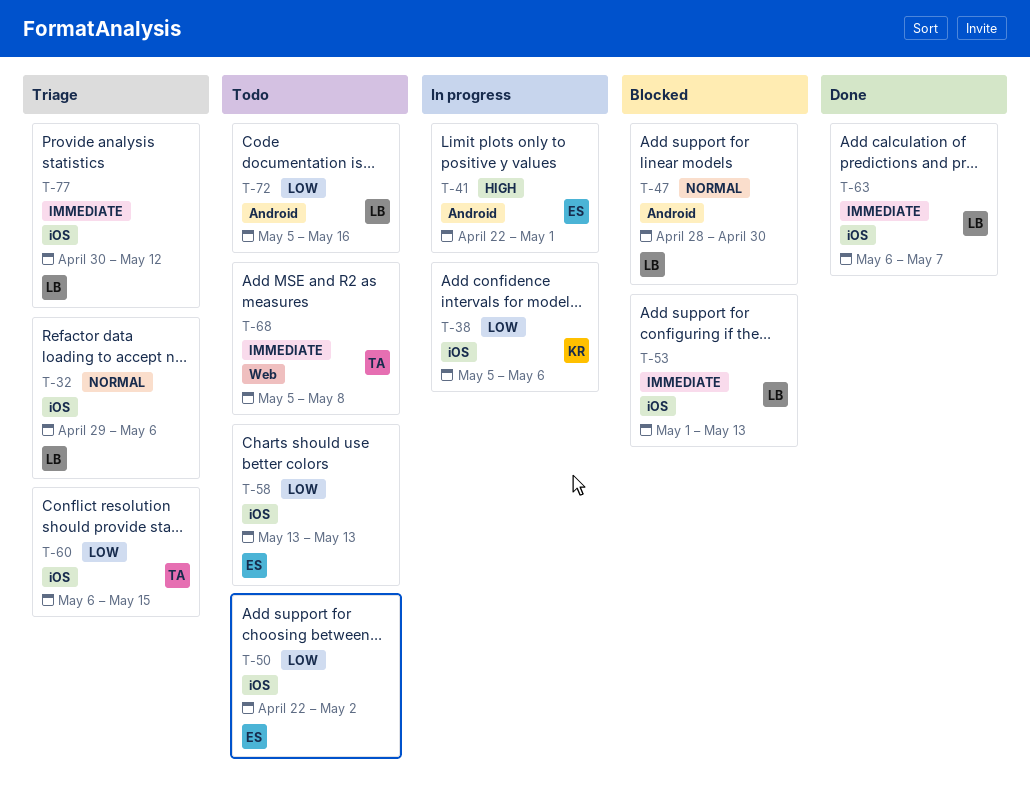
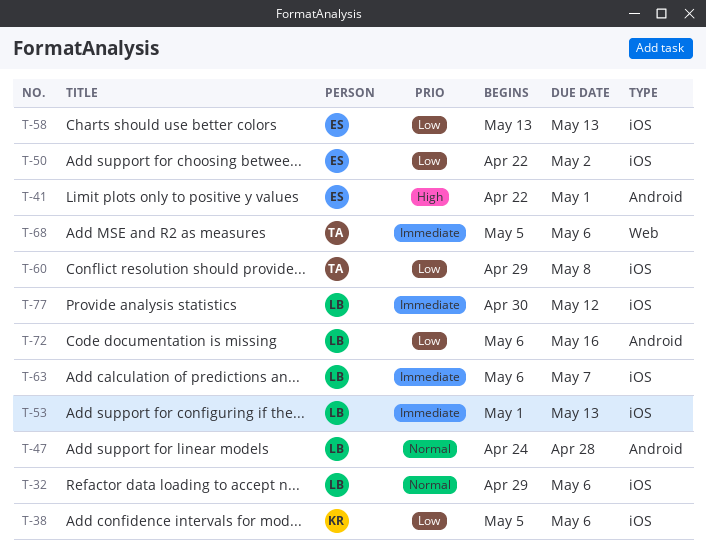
T-47, start: Apr 28 -> Apr 24
T-47, due: Apr 30 -> Apr 28
T-60, start: May 6 -> Apr 29
T-60, due: May 15 -> May 8
T-68, due: May 8 -> May 6
T-72, start: May 5 -> May 6

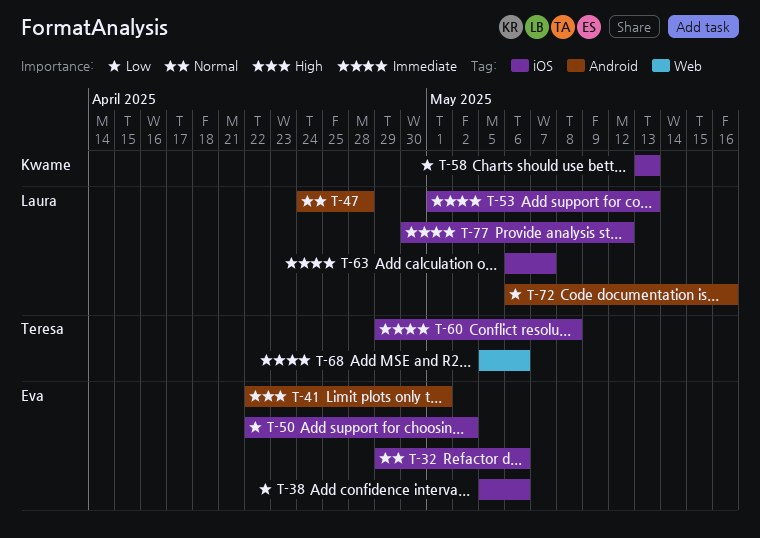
T-32, owner: Laura -> Eva
T-38, owner: Kwame -> Eva
T-58, owner: Eva -> Kwame
T-60, priority: Low -> Immediate

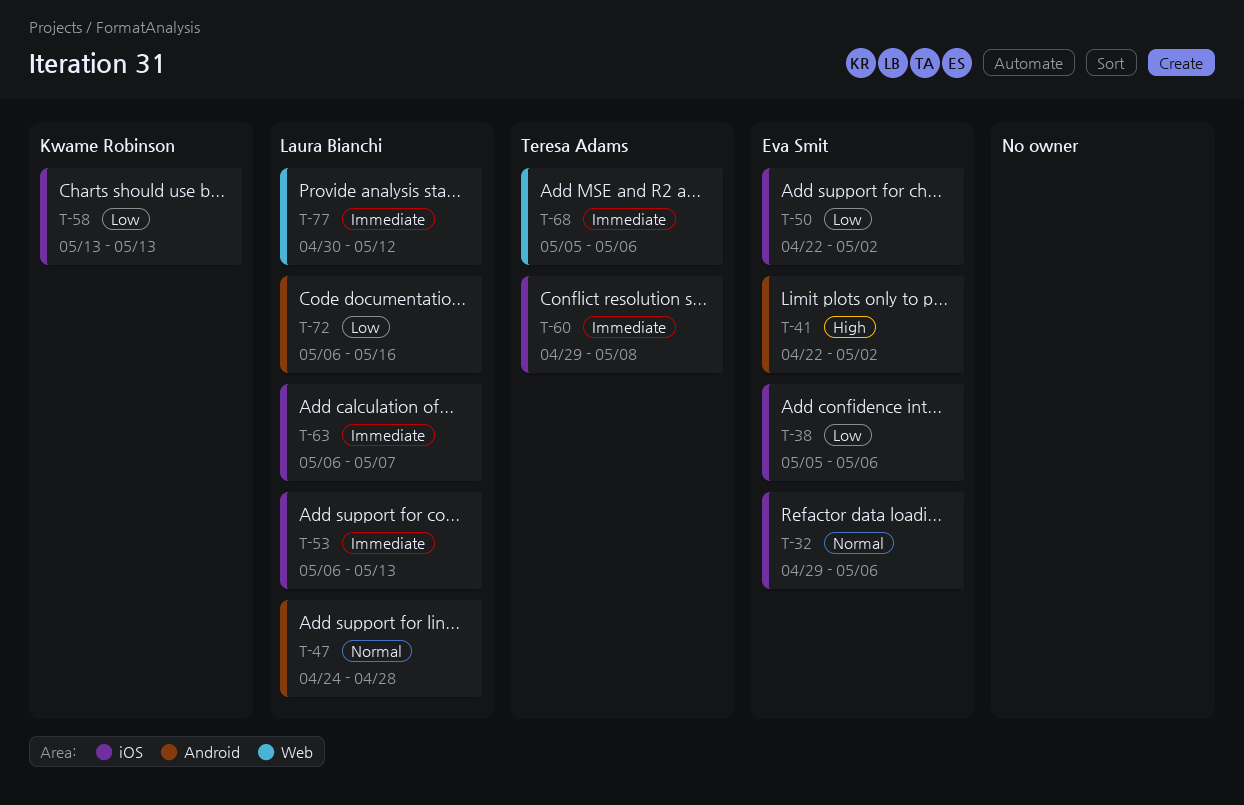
T-41, due: May 1 -> May 2
T-53, start: May 1 -> May 6
T-77, label: iOS -> Web

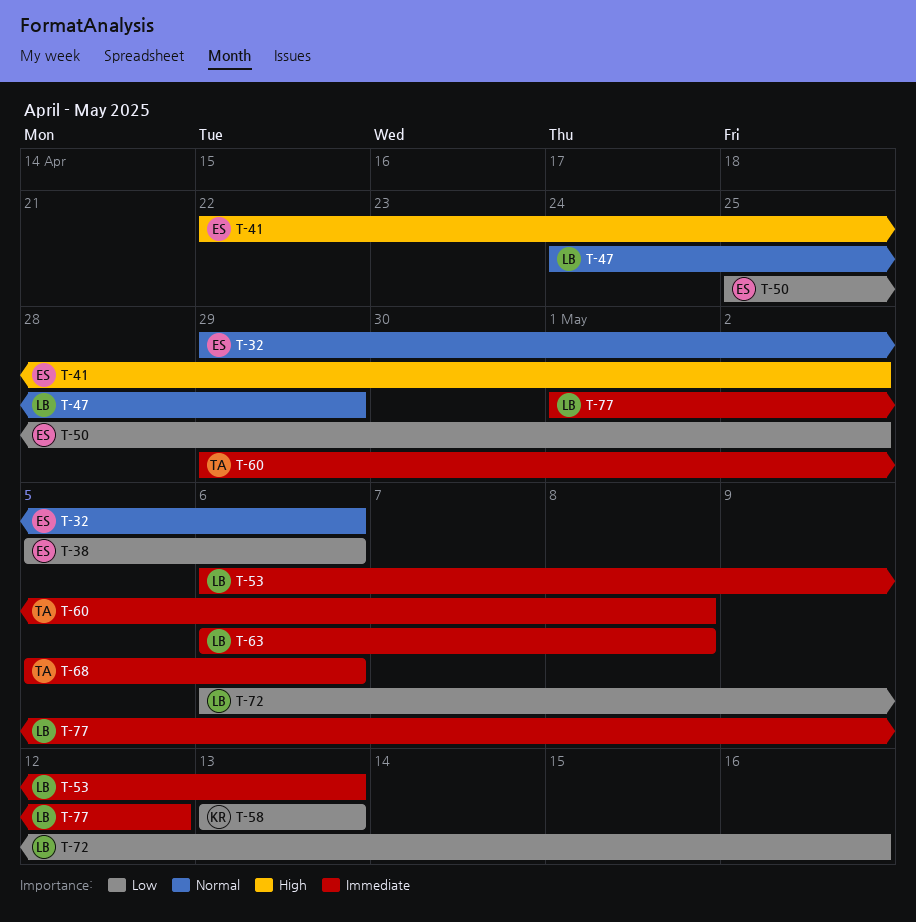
T-47, due: Apr 28 -> Apr 29
T-50, start: Apr 22 -> Apr 25
T-63, due: May 7 -> May 8
T-77, start: Apr 30 -> May 1

